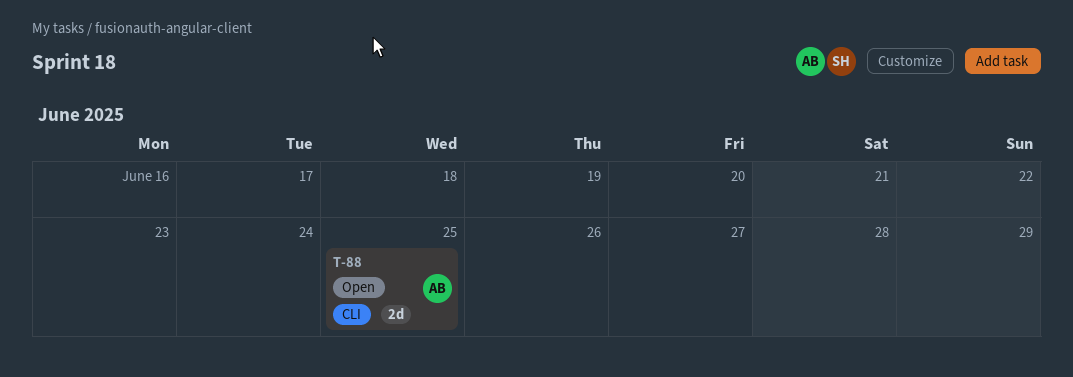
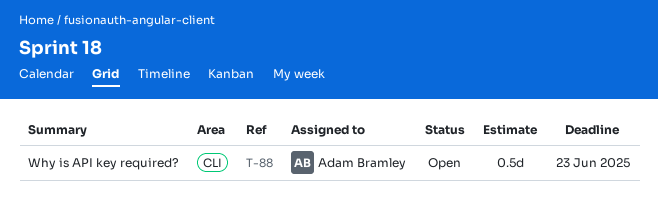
T-88, estimate: 2d -> 0.5d
T-88, due: Jun 25 -> Jun 23

